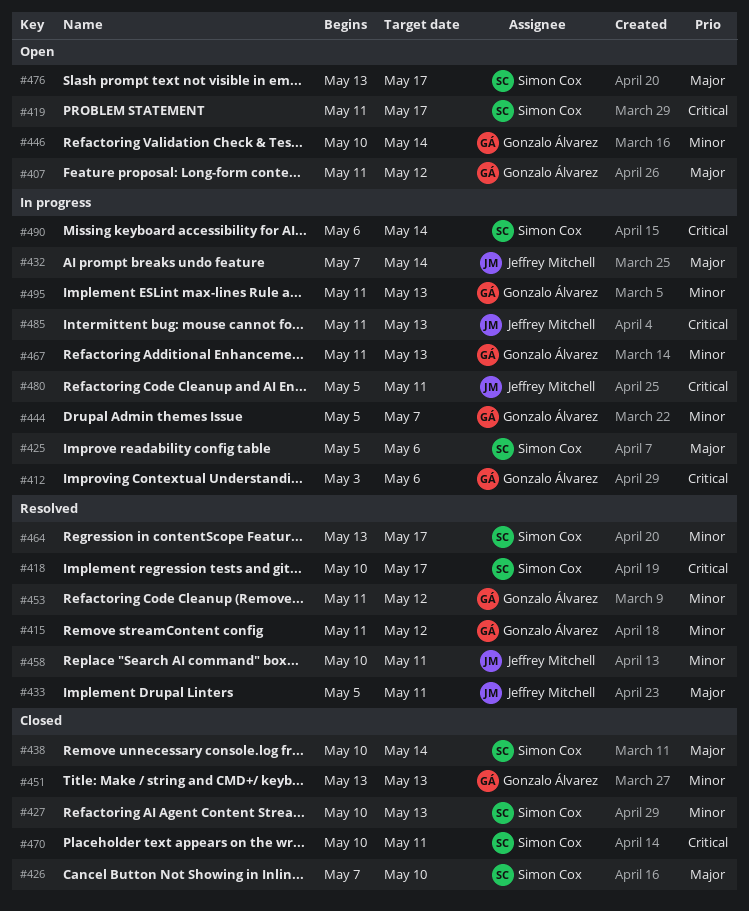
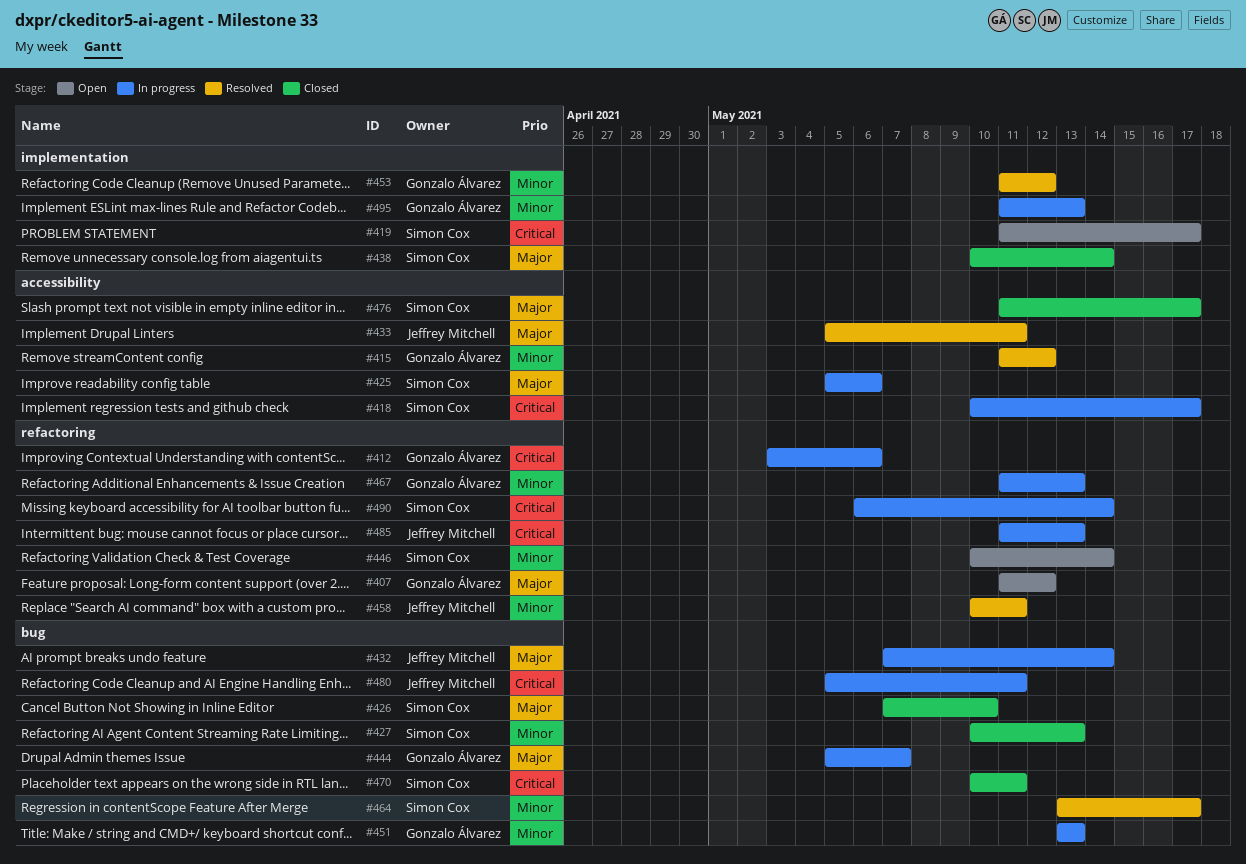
#418, status: Resolved -> In progress
#444, priority: Minor -> Major
#446, owner: Gonzalo Álvarez -> Simon Cox
#451, status: Closed -> In progress
#476, status: Open -> Closed
#476, start: May 13 -> May 11

